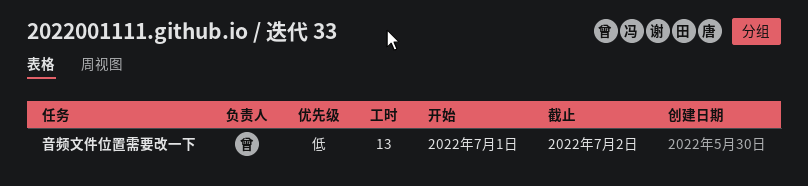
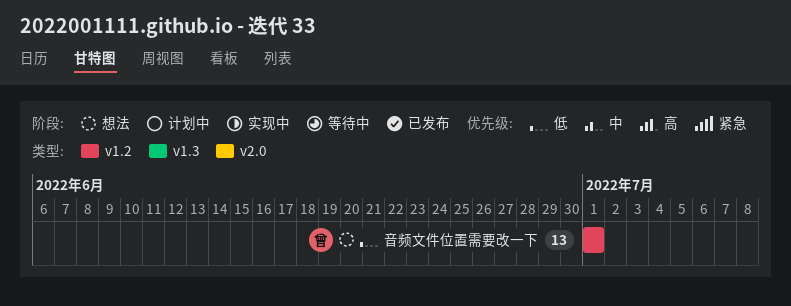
音频文件位置需要改一下, due: Jul 2 -> Jul 1

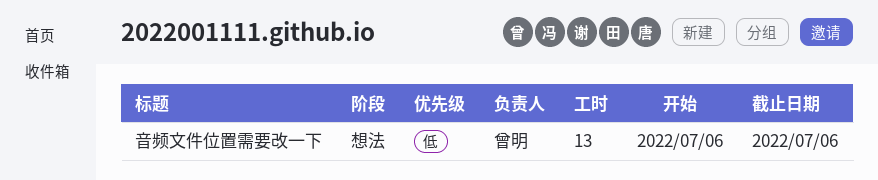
音频文件位置需要改一下, start: Jul 1 -> Jul 6
音频文件位置需要改一下, due: Jul 1 -> Jul 6

